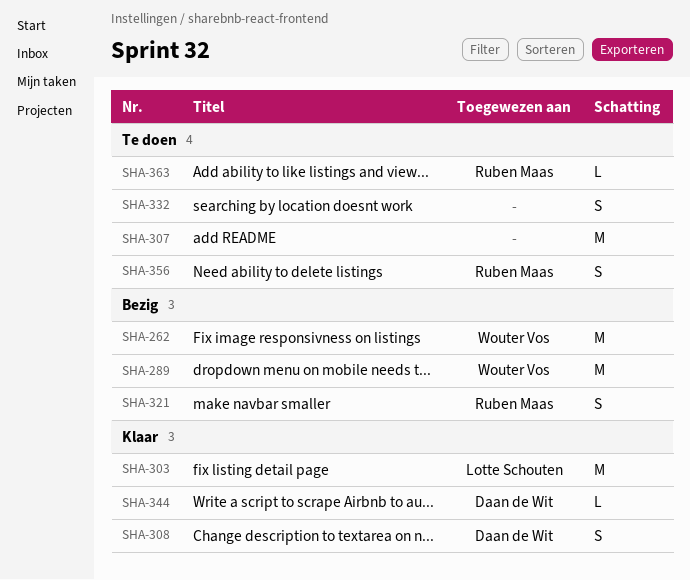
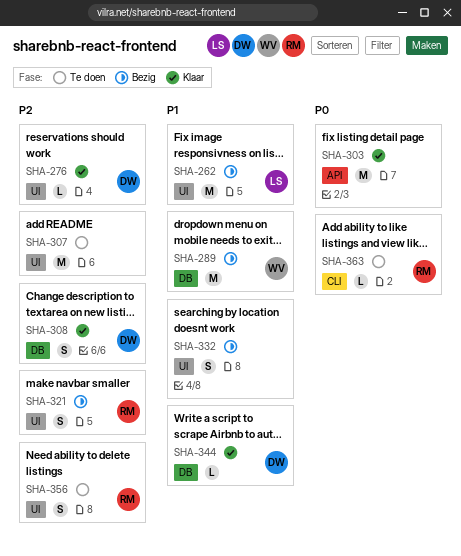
SHA-262, owner: Wouter Vos -> Lotte Schouten
SHA-276: none -> present
SHA-303, owner: Lotte Schouten -> none
SHA-332, status: Te doen -> Bezig

